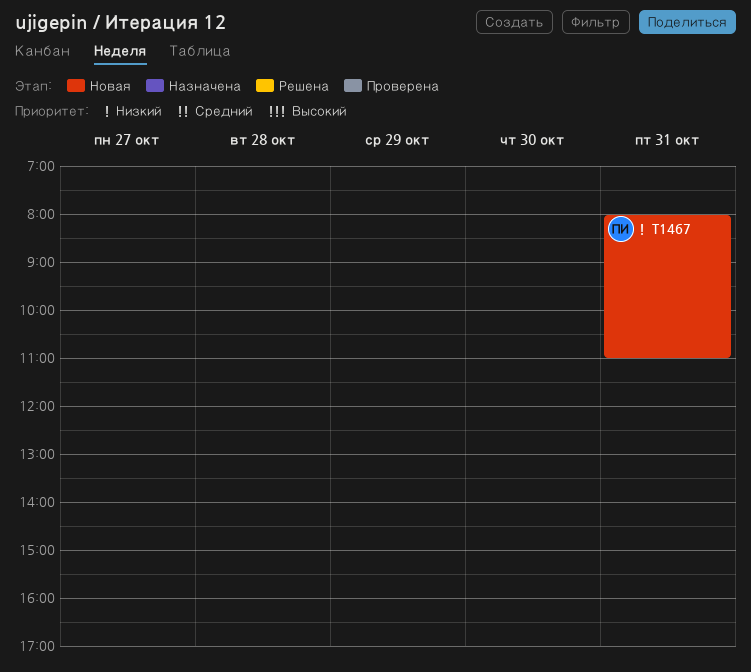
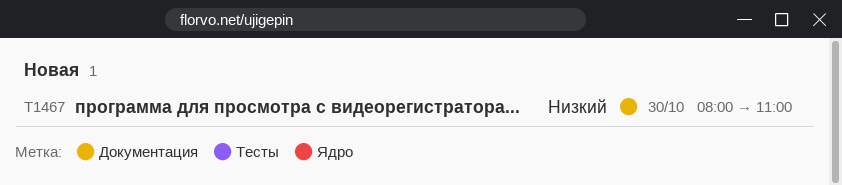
T1467, day: Oct 31 -> Oct 30

